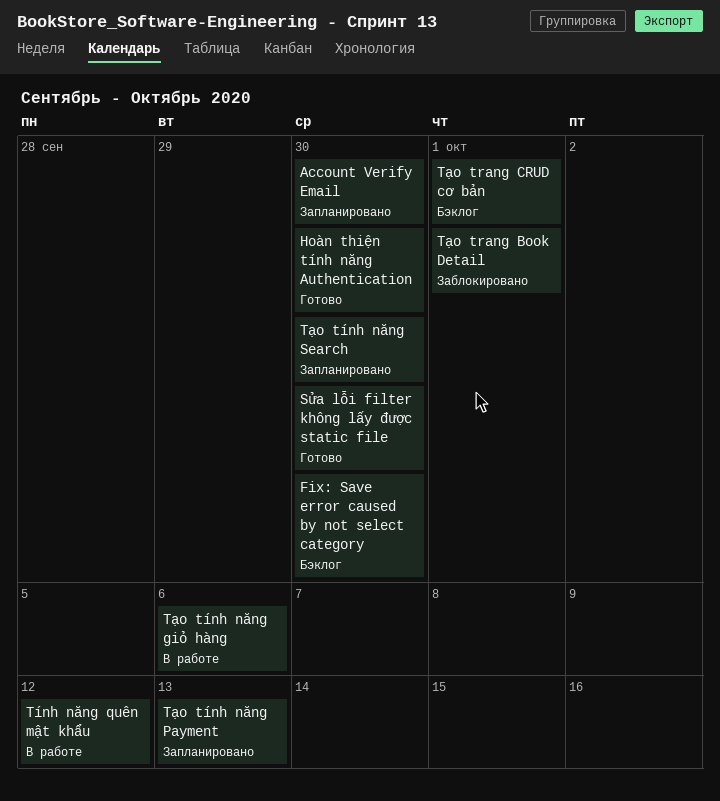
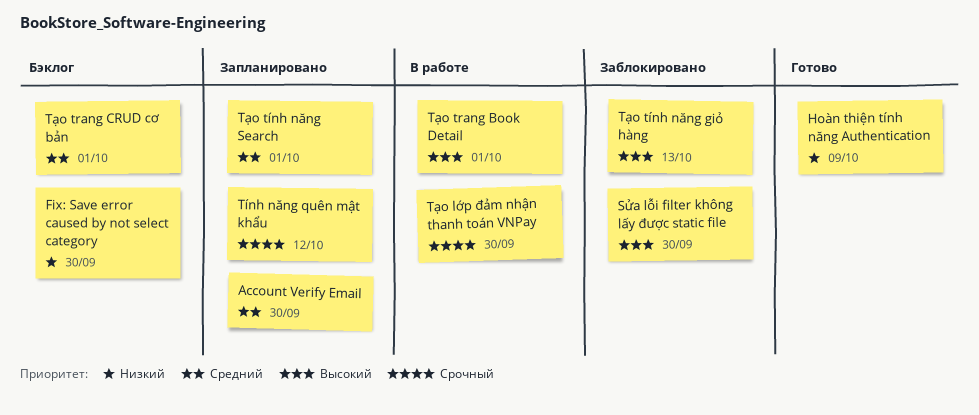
Hoàn thiện tính năng Authentication, due: Sep 30 -> Oct 9
Sửa lỗi filter không lấy được static file, status: Готово -> Заблокировано
Tính năng quên mật khẩu, status: В работе -> Запланировано
Tạo lớp đảm nhận thanh toán VNPay: none -> present
Tạo trang Book Detail, status: Заблокировано -> В работе
Tạo tính năng giỏ hàng, status: В работе -> Заблокировано
Tạo tính năng giỏ hàng, due: Oct 6 -> Oct 13
Tạo tính năng Payment: present -> none
Tạo tính năng Search, due: Sep 30 -> Oct 1

